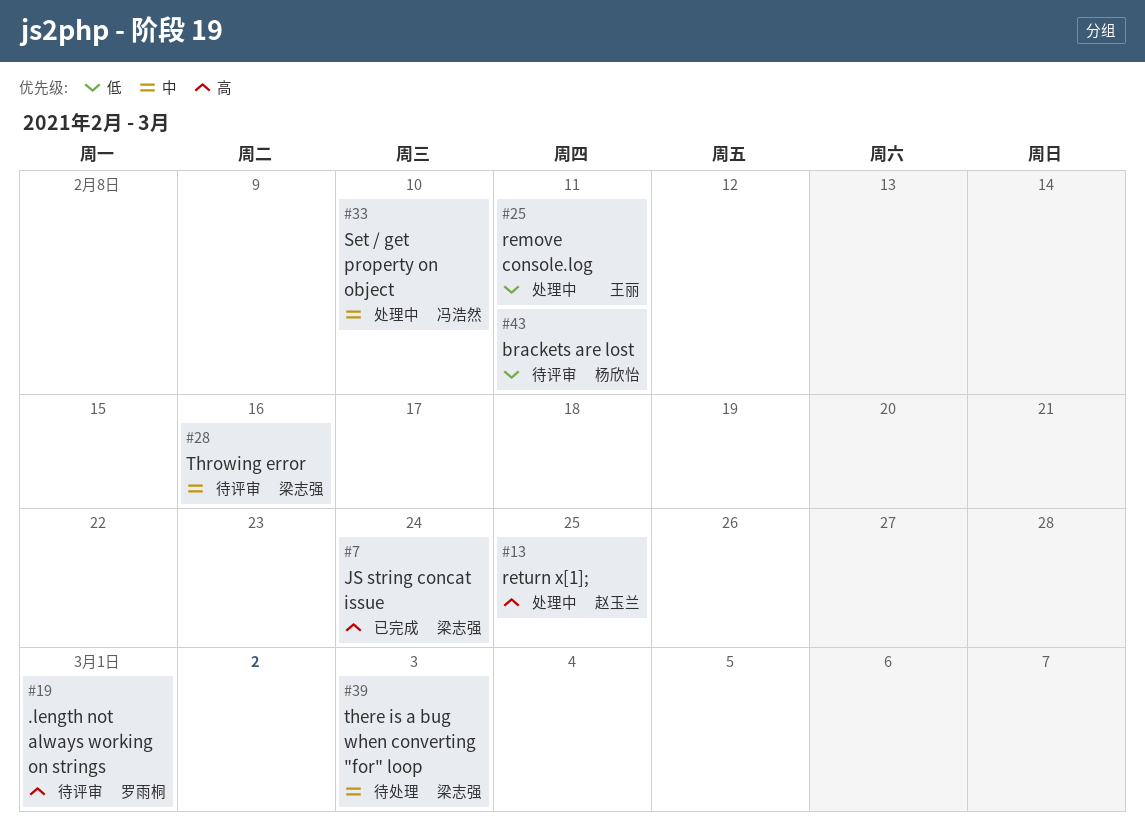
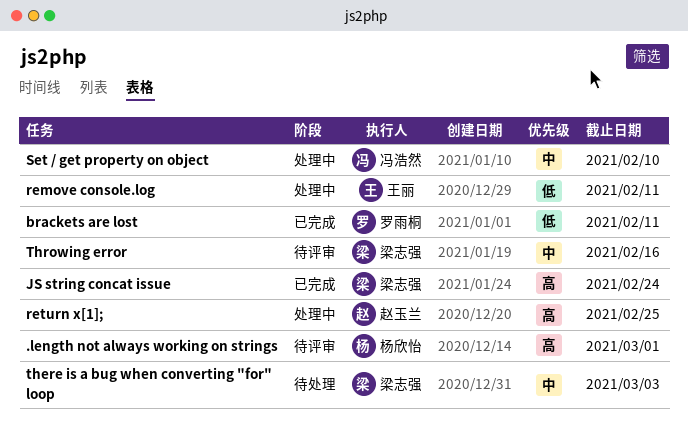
.length not always working on strings, owner: 罗雨桐 -> 杨欣怡
brackets are lost, status: 待评审 -> 已完成
brackets are lost, owner: 杨欣怡 -> 罗雨桐

